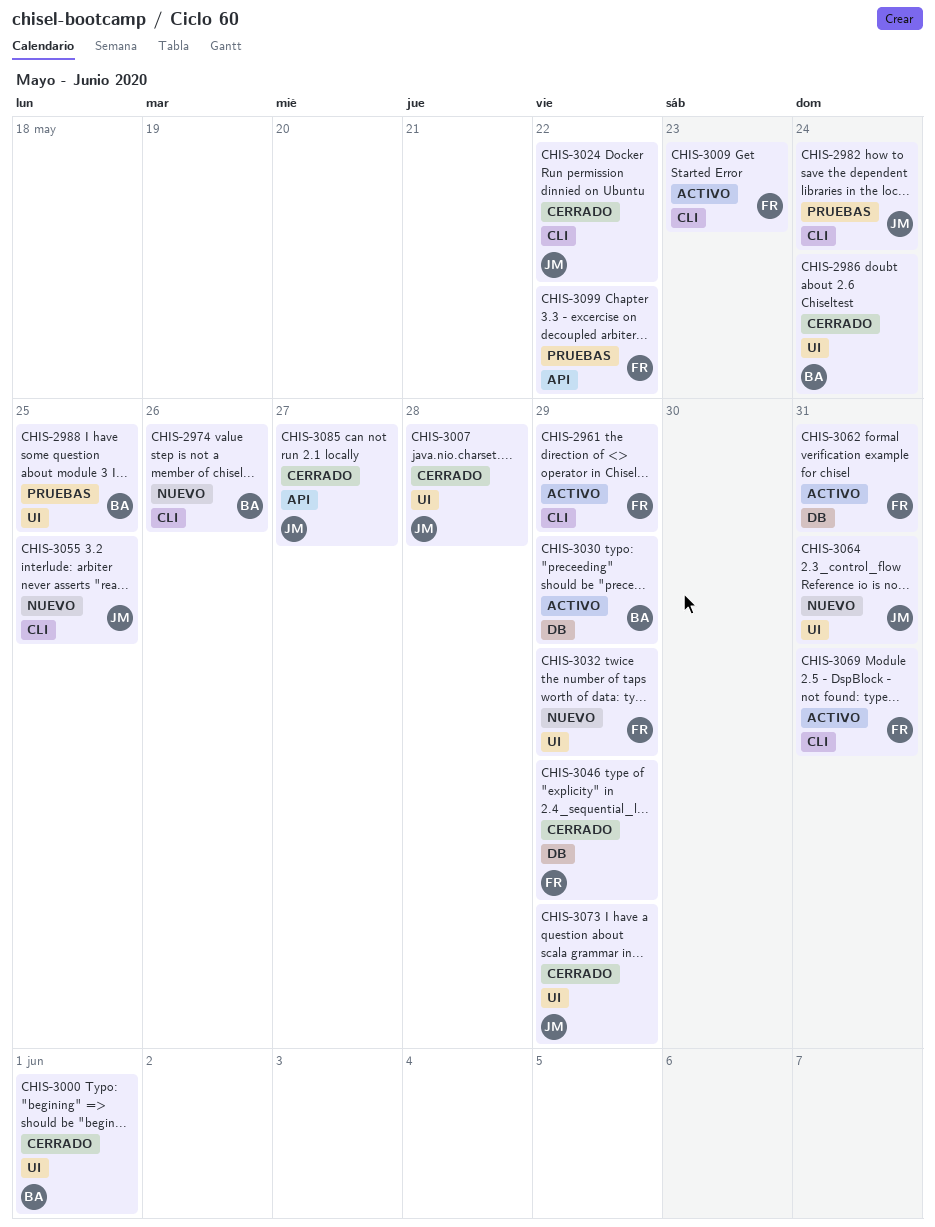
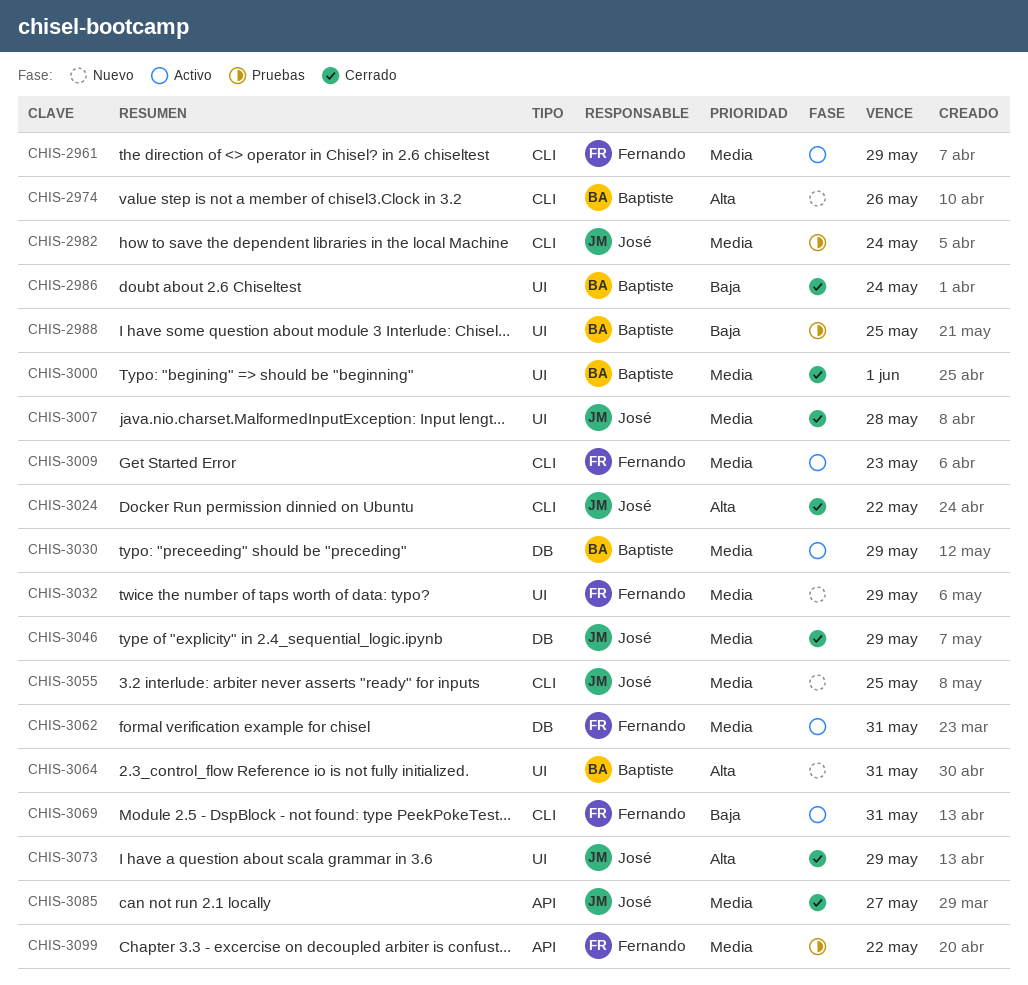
CHIS-3046, owner: Fernando -> José
CHIS-3064, owner: José -> Baptiste

